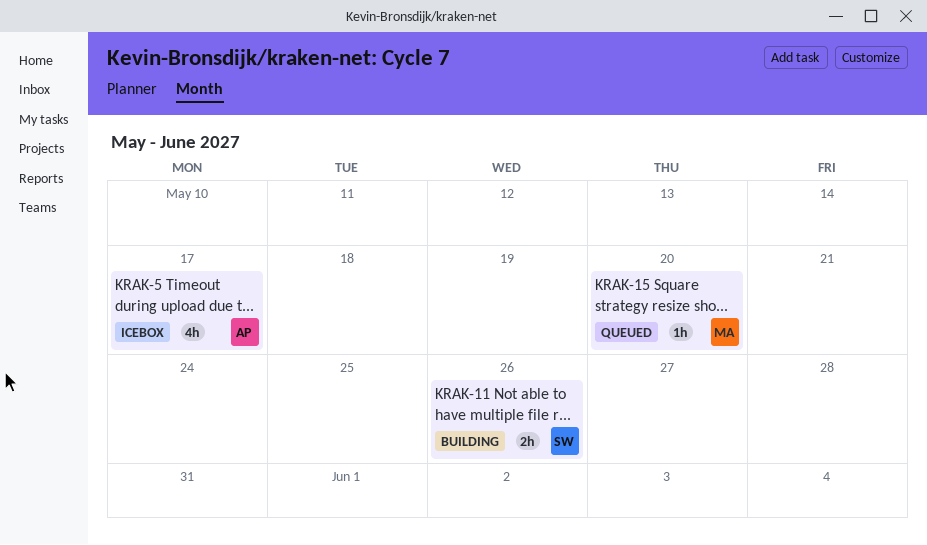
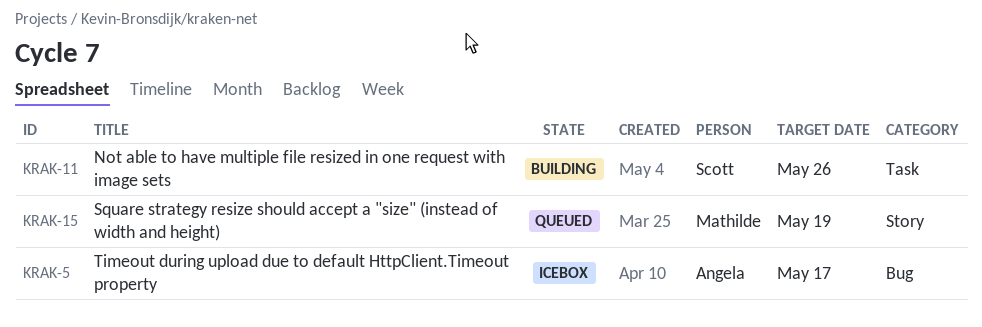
KRAK-15, due: May 20 -> May 19

